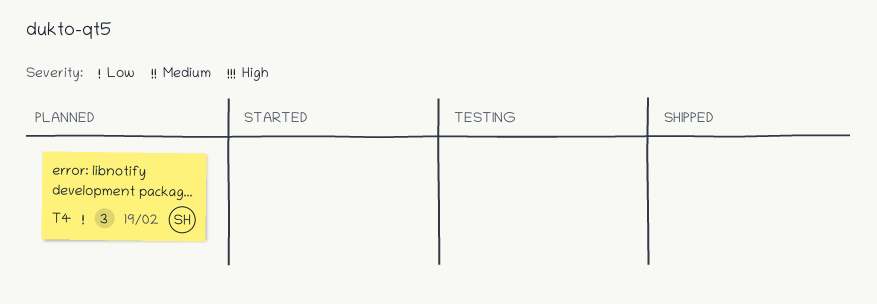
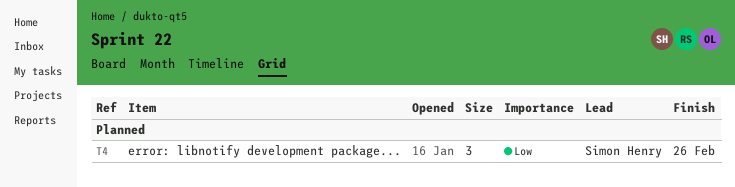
T4, due: Feb 19 -> Feb 26

